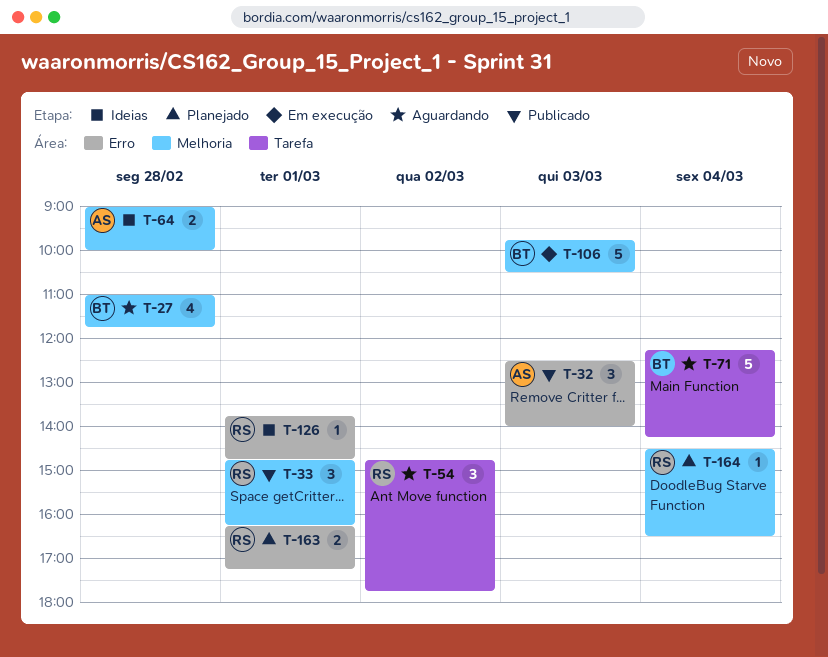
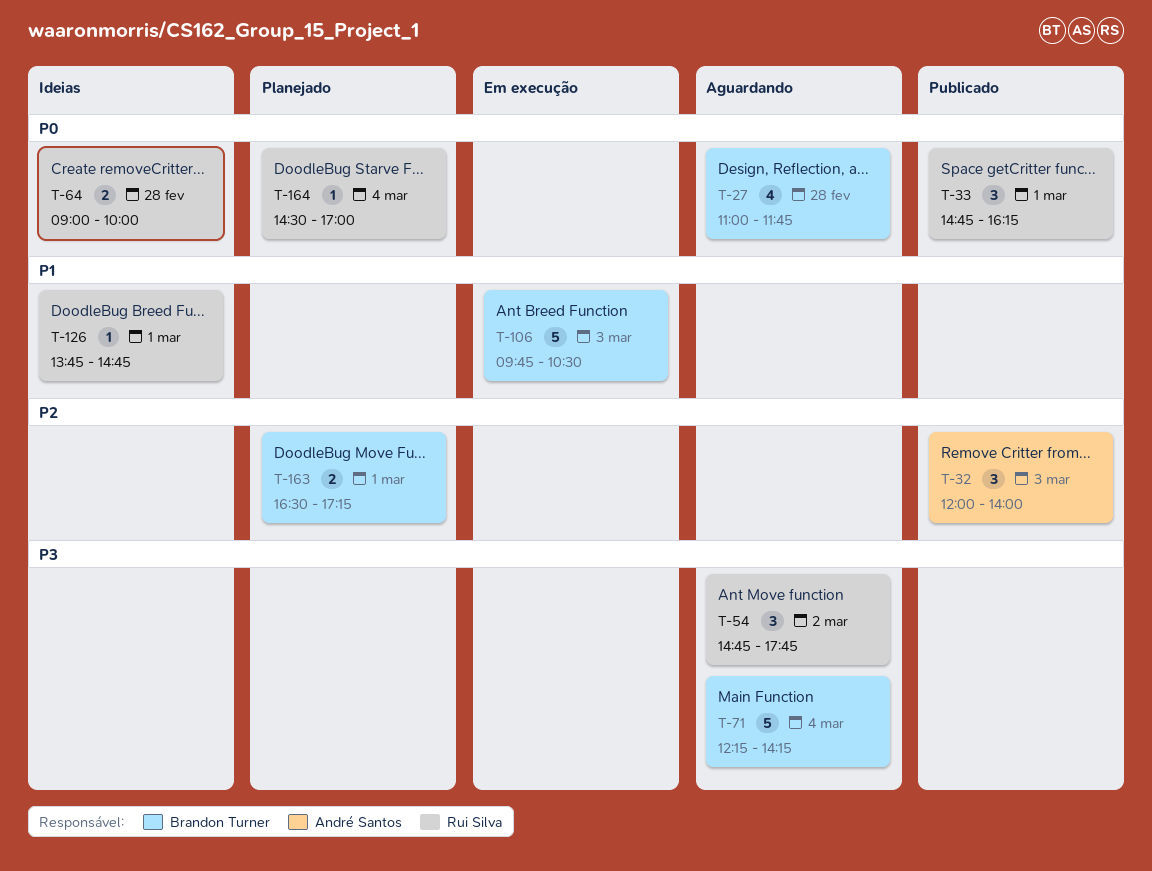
T-32, begins: 12:30 -> 12:00
T-64, owner: André Santos -> Rui Silva
T-163, owner: Rui Silva -> Brandon Turner
T-163, begins: 16:15 -> 16:30
T-164, ends: 16:30 -> 17:00

